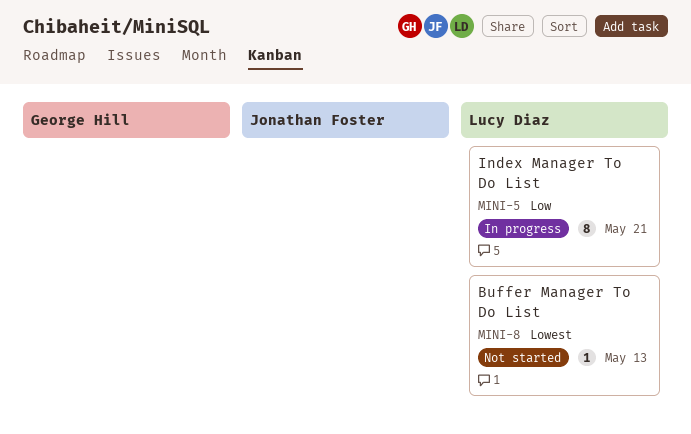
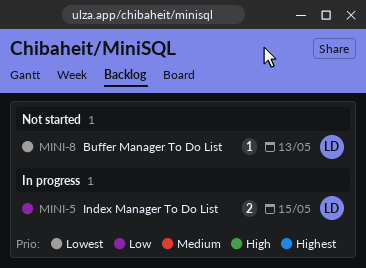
MINI-5, estimate: 8 -> 2
MINI-5, due: May 21 -> May 15

